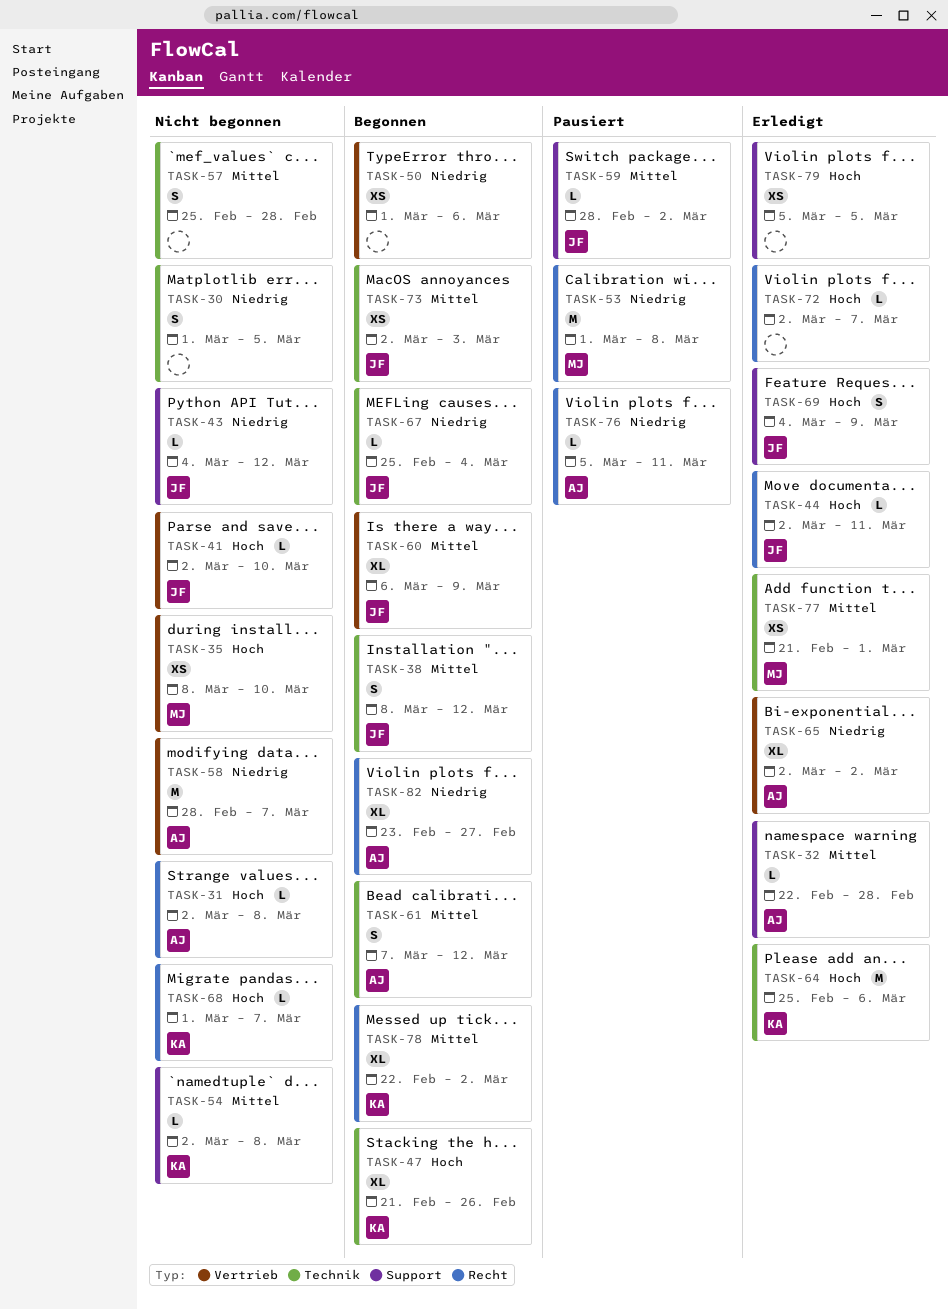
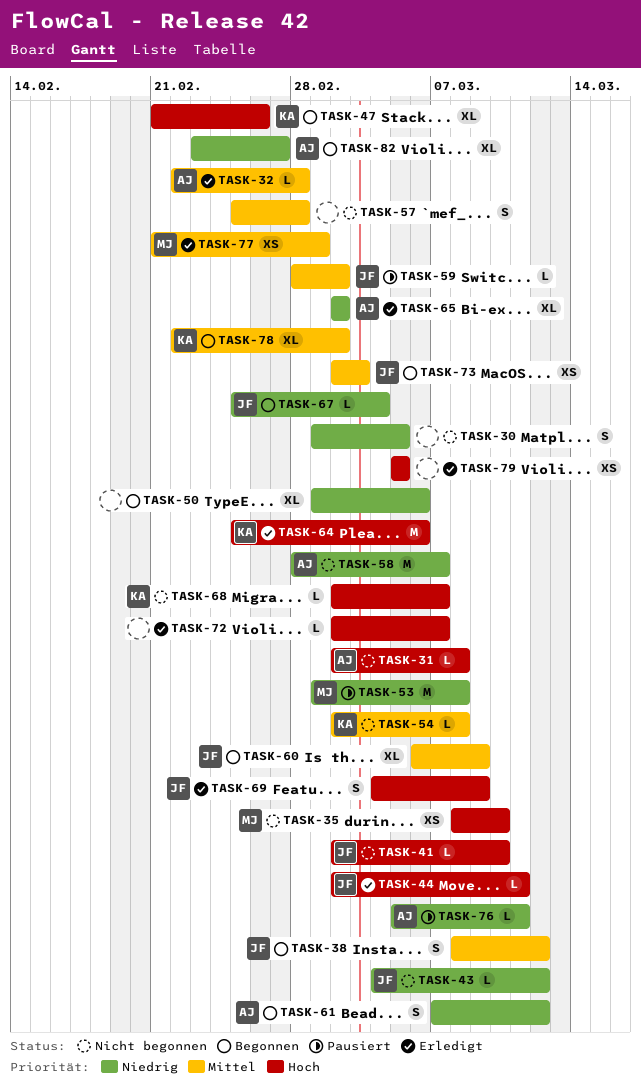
TASK-50, estimate: XS -> XL
TASK-61, priority: Mittel -> Niedrig
TASK-68, start: Mar 1 -> Mar 2

